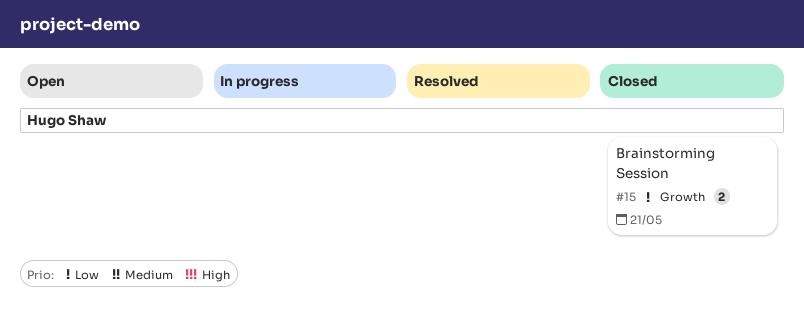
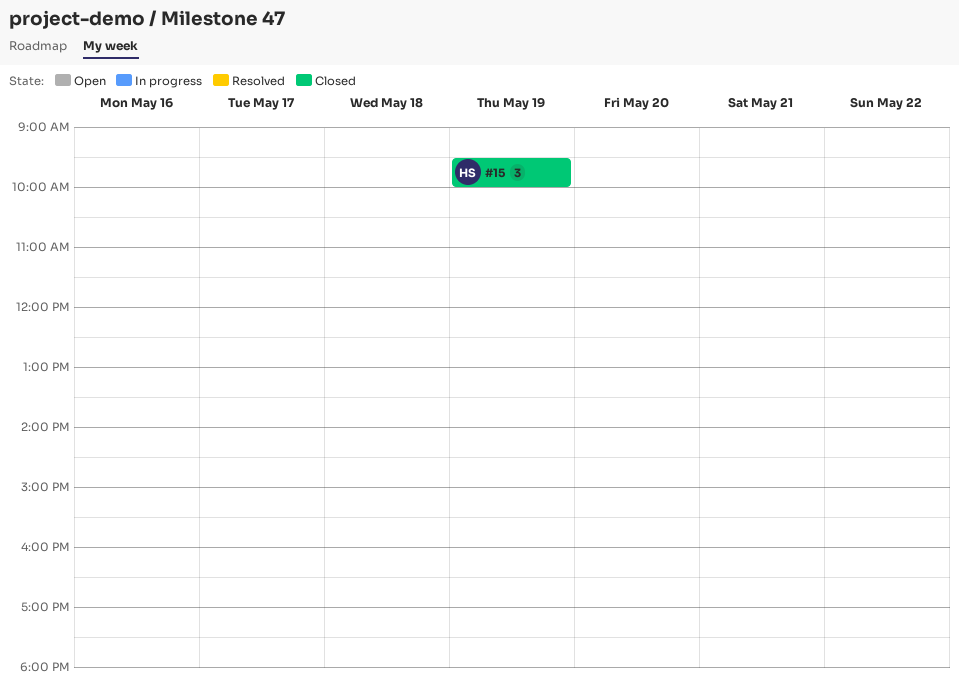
#15, estimate: 2 -> 3
#15, day: May 21 -> May 19

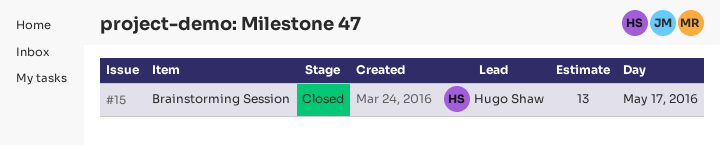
#15, estimate: 3 -> 13
#15, day: May 19 -> May 17

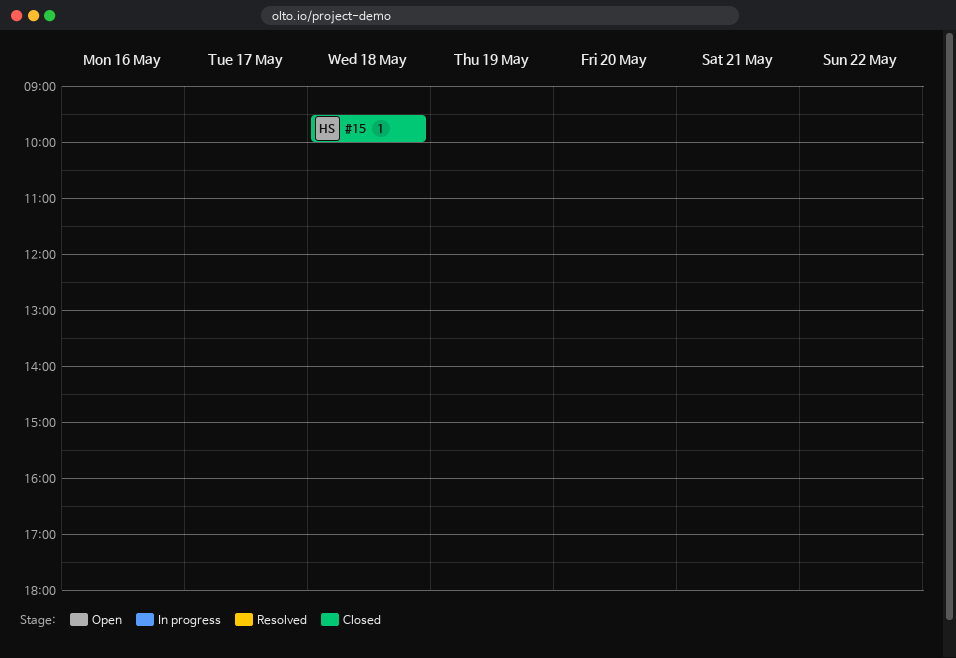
#15, estimate: 13 -> 1
#15, day: May 17 -> May 18

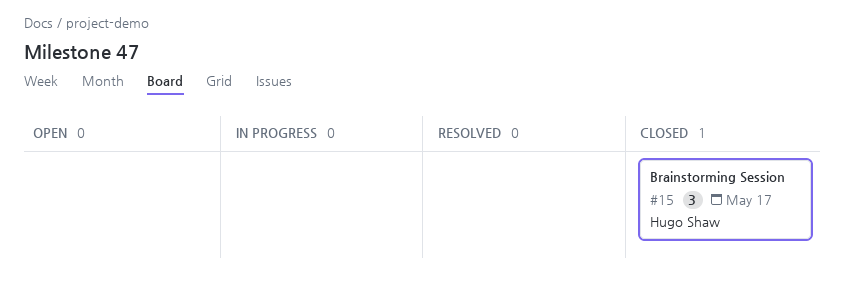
#15, estimate: 1 -> 3
#15, day: May 18 -> May 17

